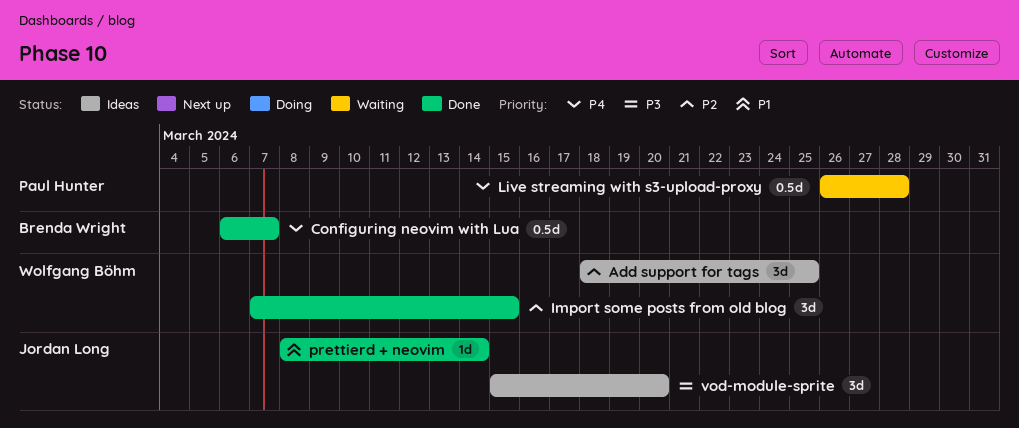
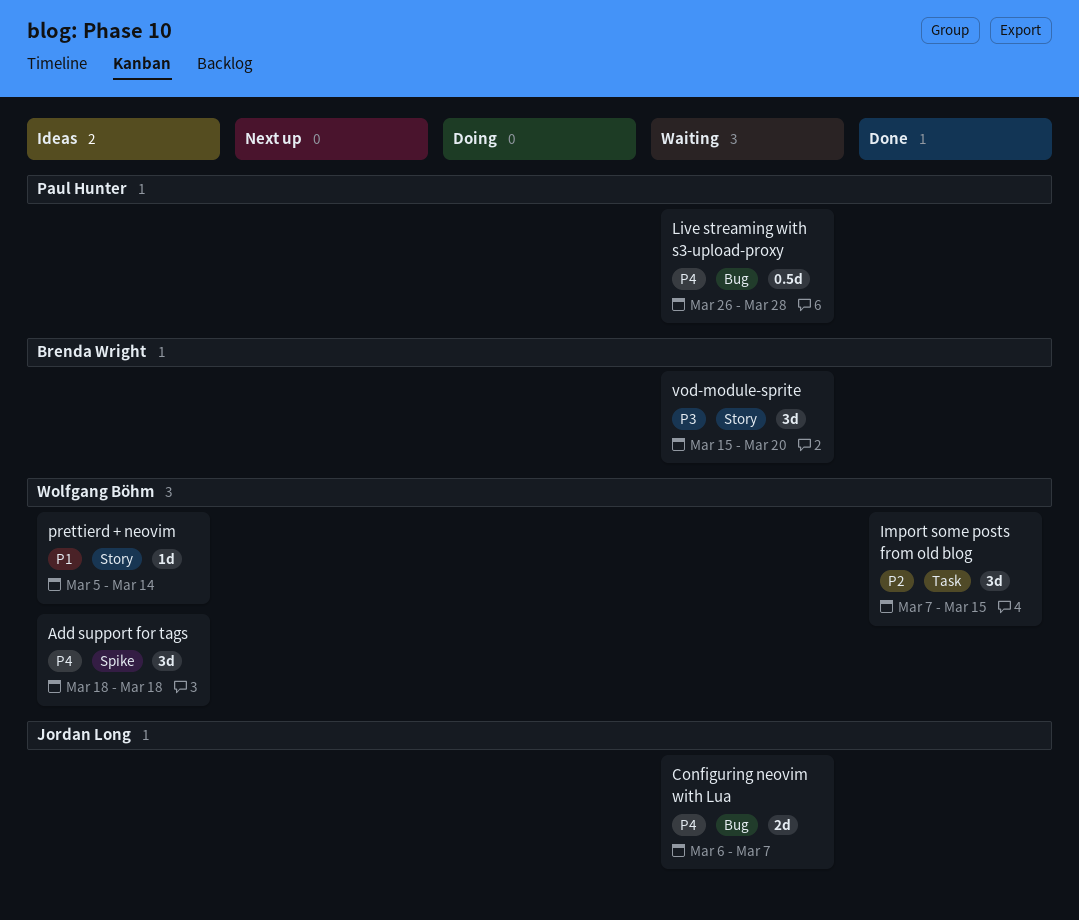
Add support for tags, priority: P2 -> P4
Add support for tags, due: Mar 25 -> Mar 18
Configuring neovim with Lua, status: Done -> Waiting
Configuring neovim with Lua, owner: Brenda Wright -> Jordan Long
Configuring neovim with Lua, estimate: 0.5d -> 2d
prettierd + neovim, status: Done -> Ideas
prettierd + neovim, owner: Jordan Long -> Wolfgang Böhm
prettierd + neovim, start: Mar 8 -> Mar 5
vod-module-sprite, status: Ideas -> Waiting
vod-module-sprite, owner: Jordan Long -> Brenda Wright

